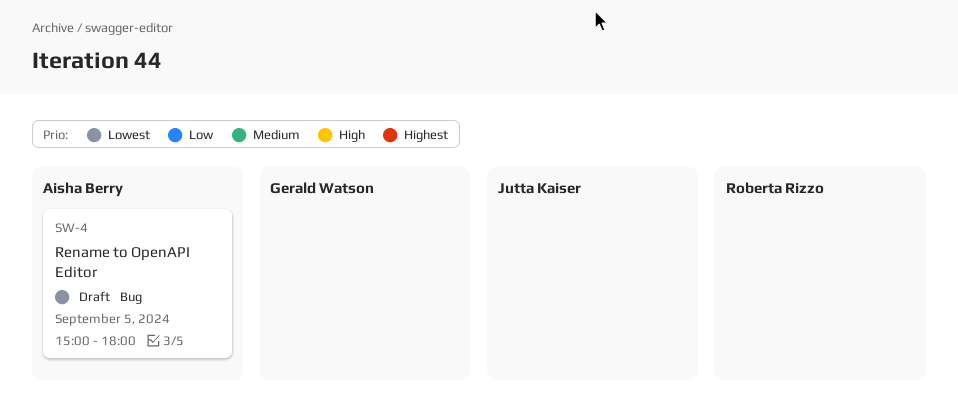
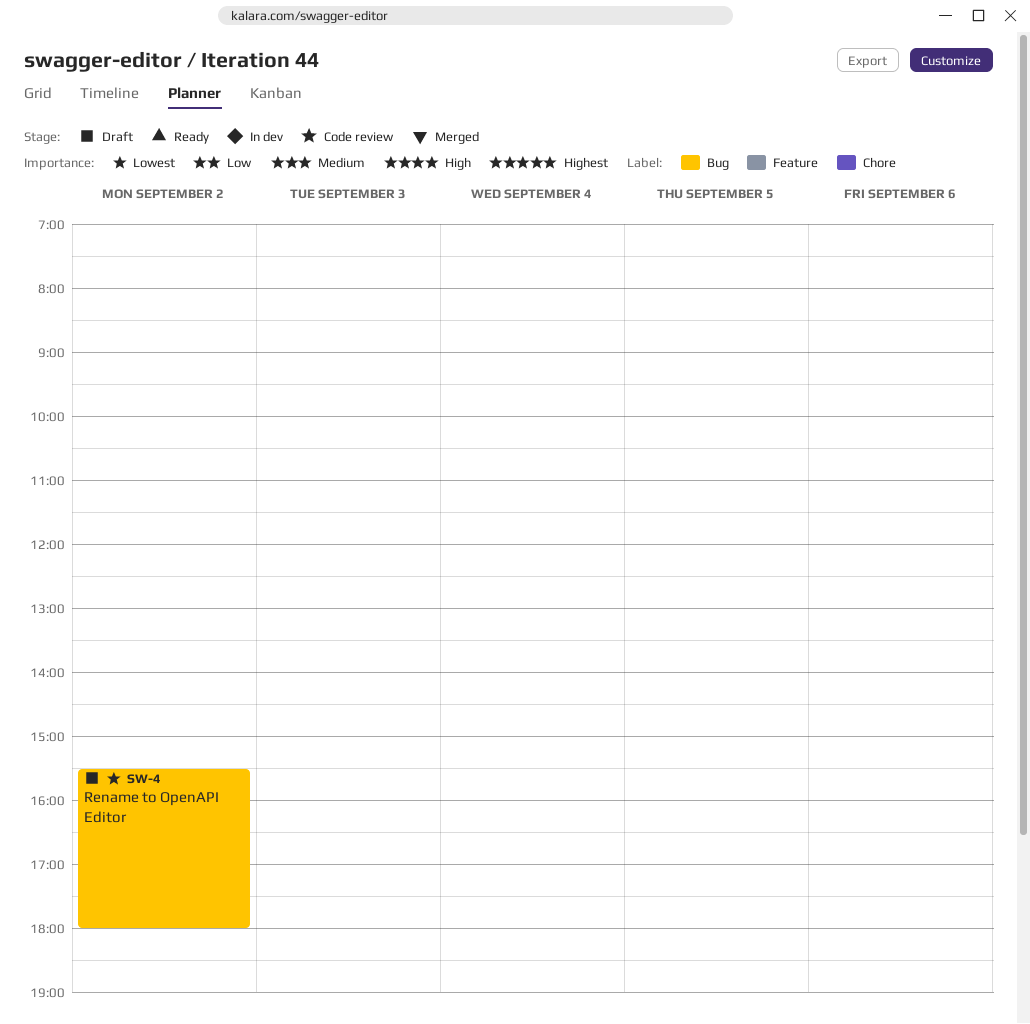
SW-4, day: Sep 5 -> Sep 2
SW-4, begins: 15:00 -> 15:30

